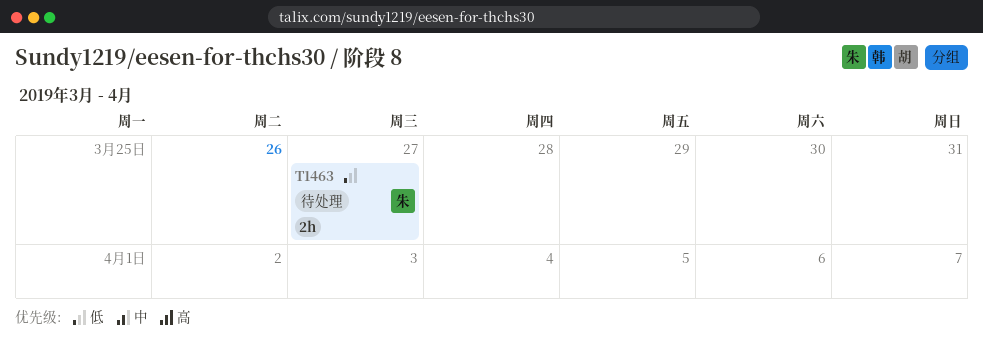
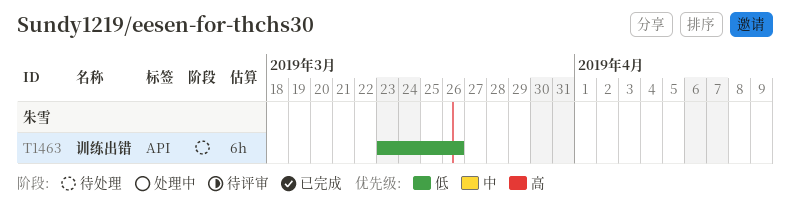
T1463, estimate: 2h -> 6h
T1463, due: Mar 27 -> Mar 26

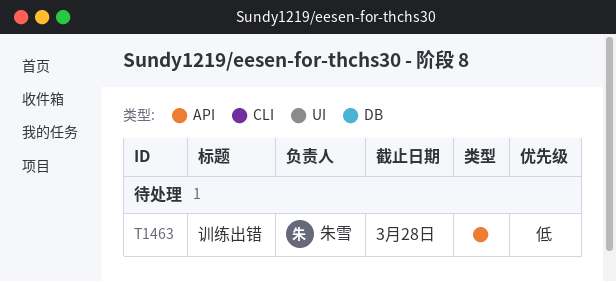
T1463, due: Mar 26 -> Mar 28

